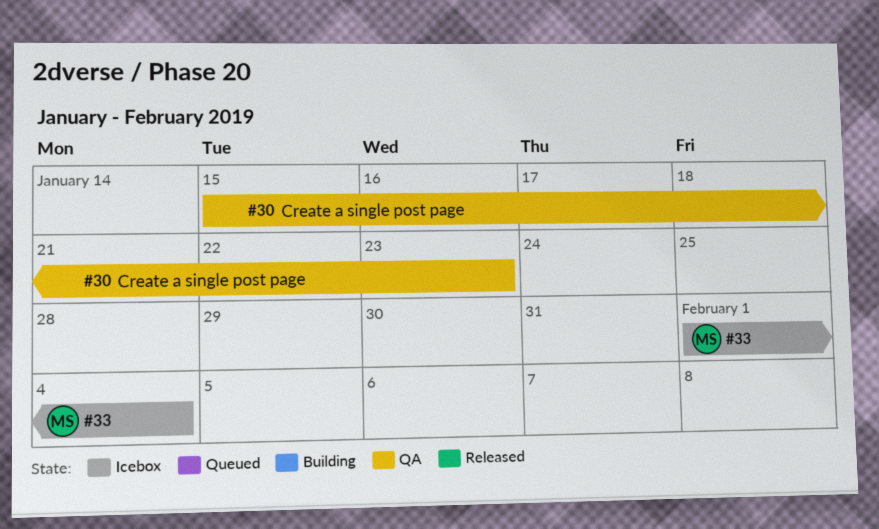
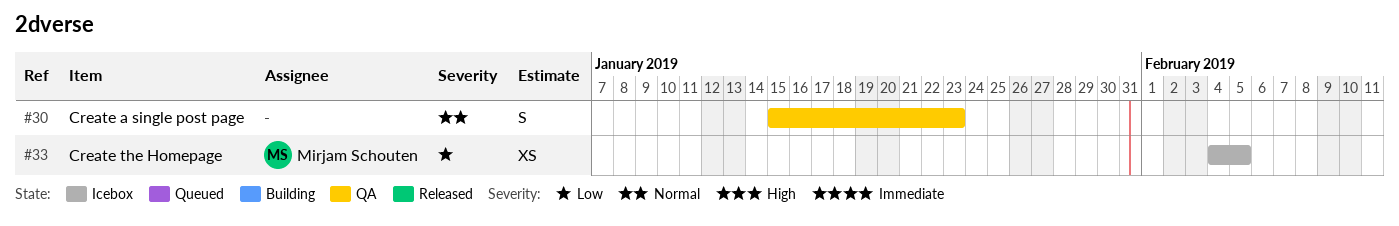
#33, start: Feb 1 -> Feb 4
#33, due: Feb 4 -> Feb 5

